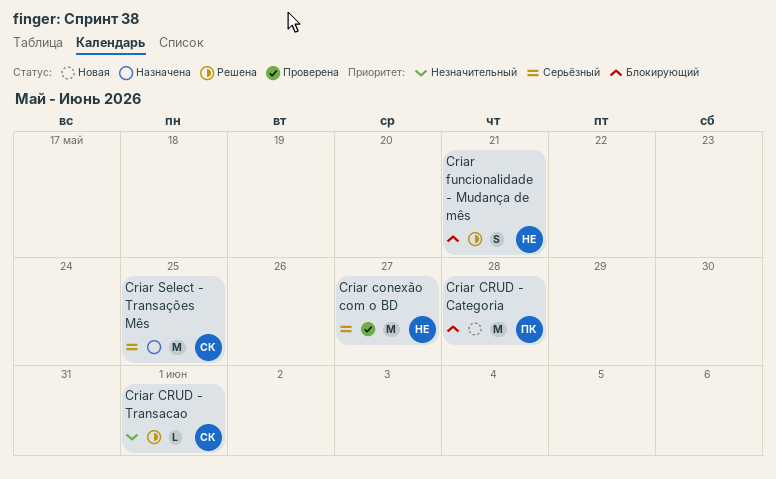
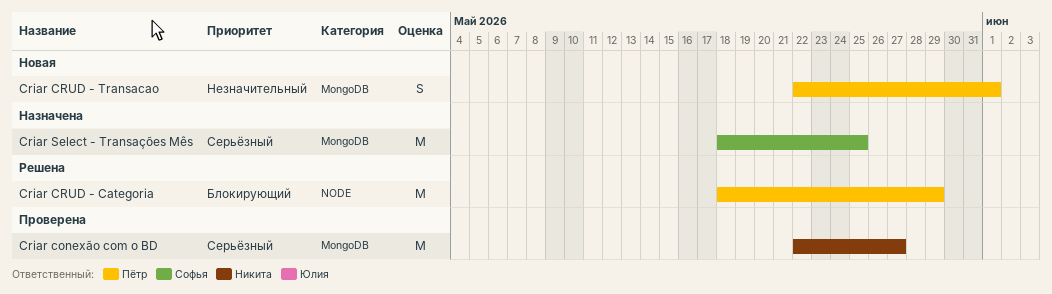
Criar CRUD - Categoria, status: Новая -> Решена
Criar CRUD - Categoria, due: May 28 -> May 29
Criar CRUD - Transacao, status: Решена -> Новая
Criar CRUD - Transacao, owner: Софья -> Пётр
Criar CRUD - Transacao, estimate: L -> S
Criar funcionalidade - Mudança de mês: present -> none

